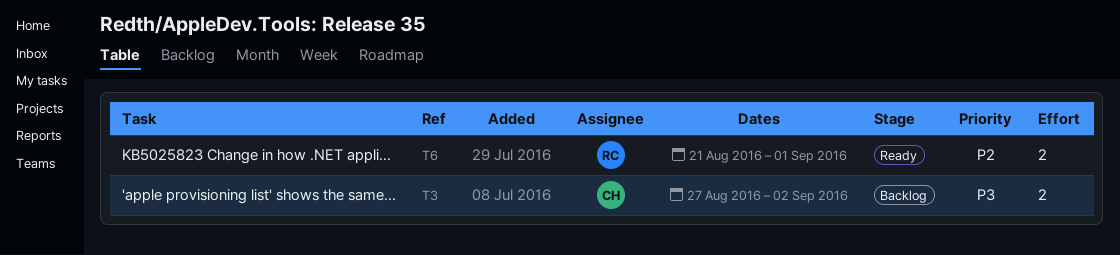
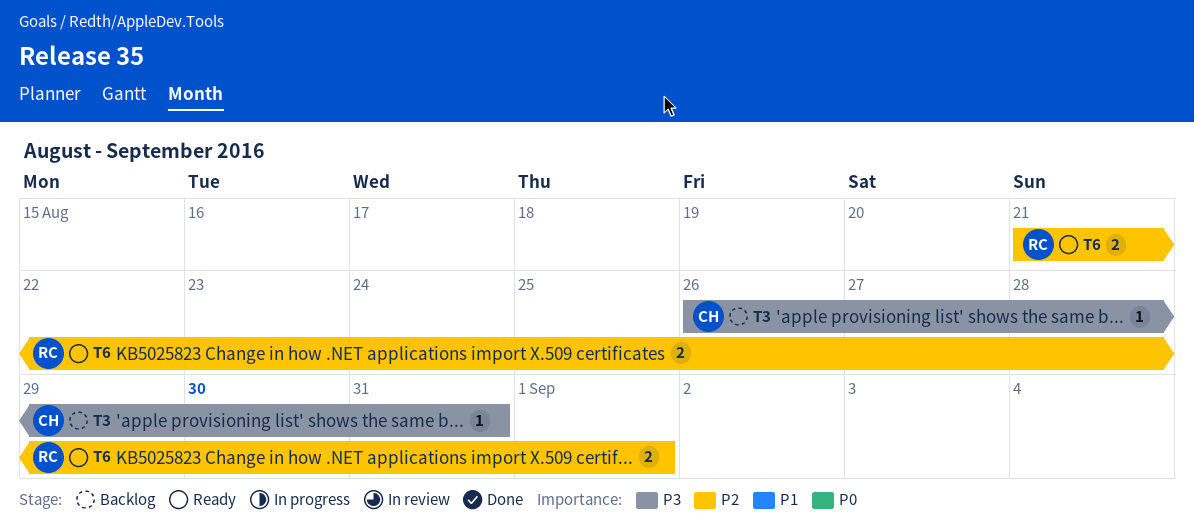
T3, estimate: 2 -> 1
T3, start: Aug 27 -> Aug 26
T3, due: Sep 2 -> Aug 31

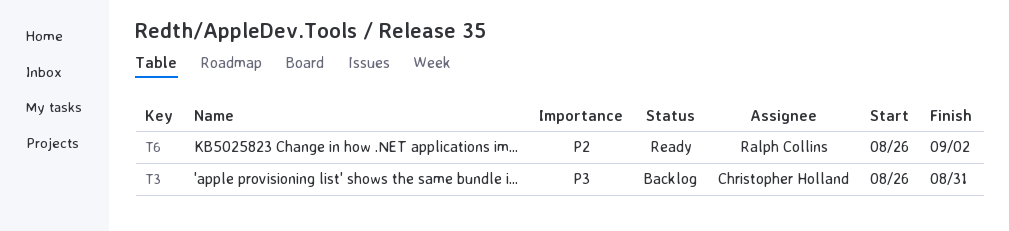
T6, start: Aug 21 -> Aug 26
T6, due: Sep 1 -> Sep 2

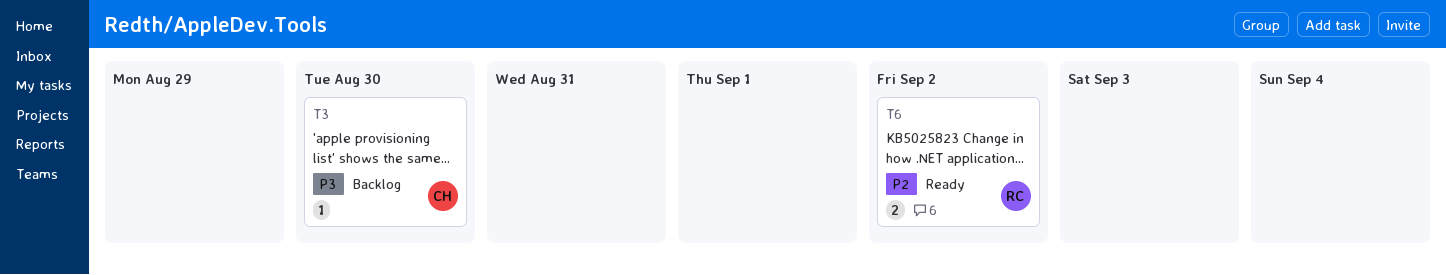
T3, due: Aug 31 -> Aug 30

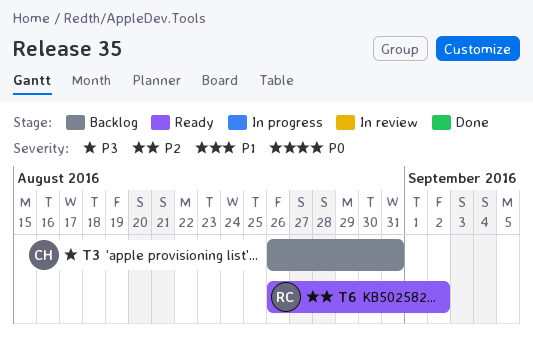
T3, due: Aug 30 -> Aug 31

